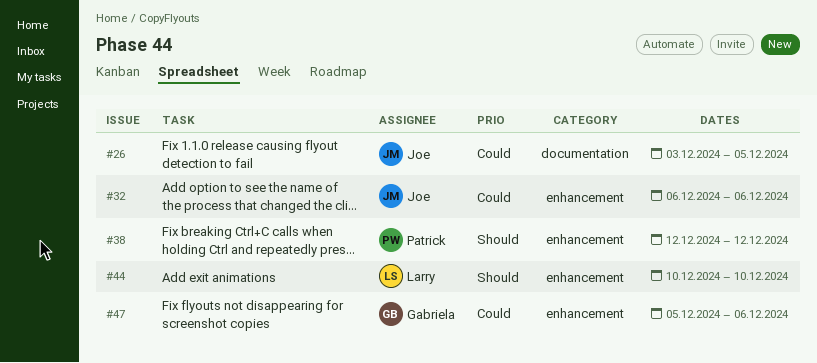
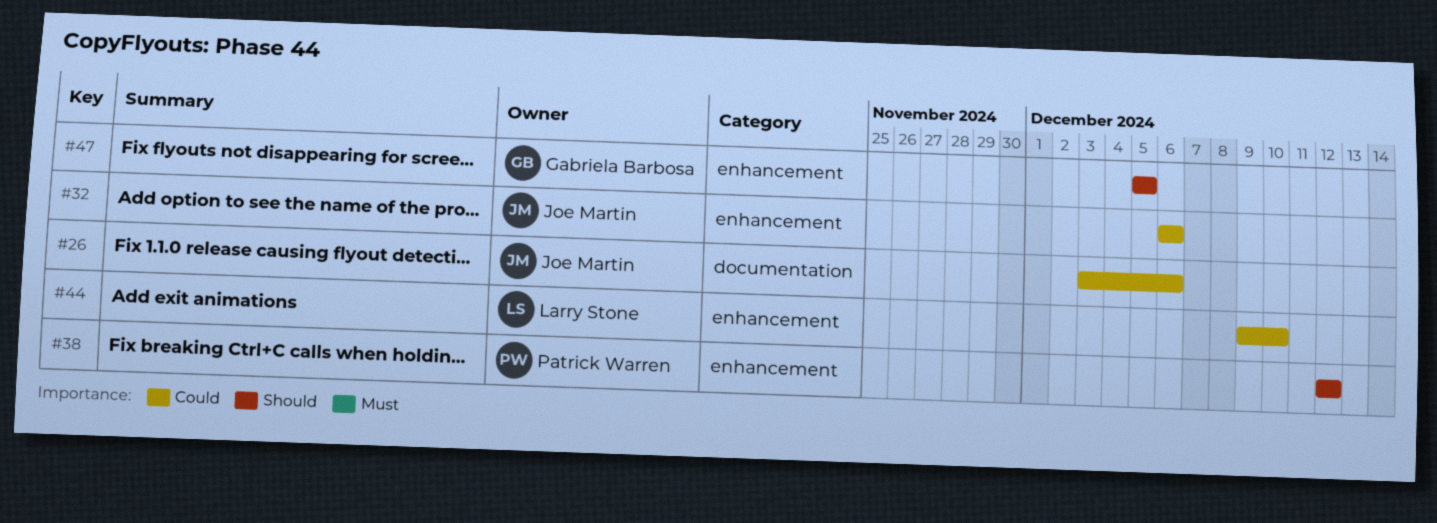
#26, due: Dec 5 -> Dec 6
#44, priority: Should -> Could
#44, start: Dec 10 -> Dec 9
#47, priority: Could -> Should
#47, due: Dec 6 -> Dec 5

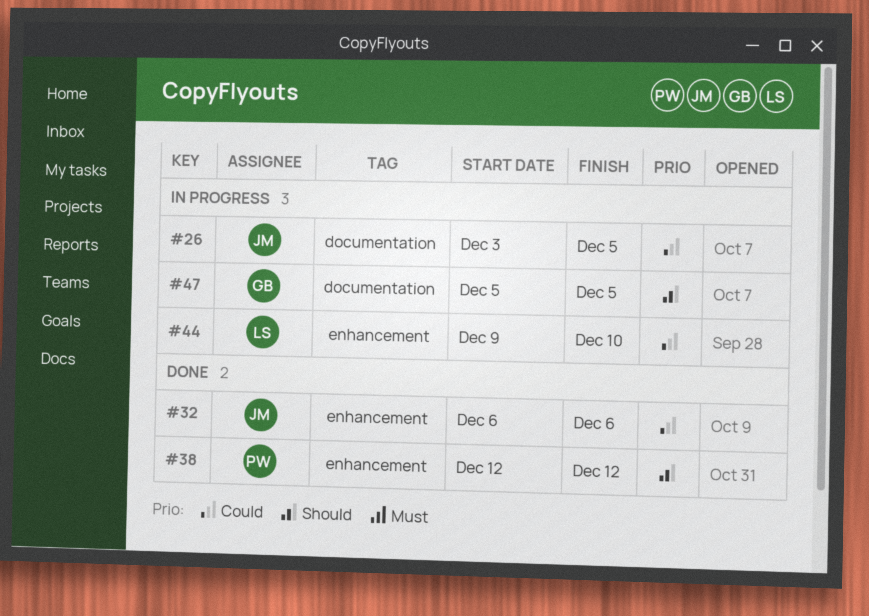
#26, due: Dec 6 -> Dec 5
#47, label: enhancement -> documentation

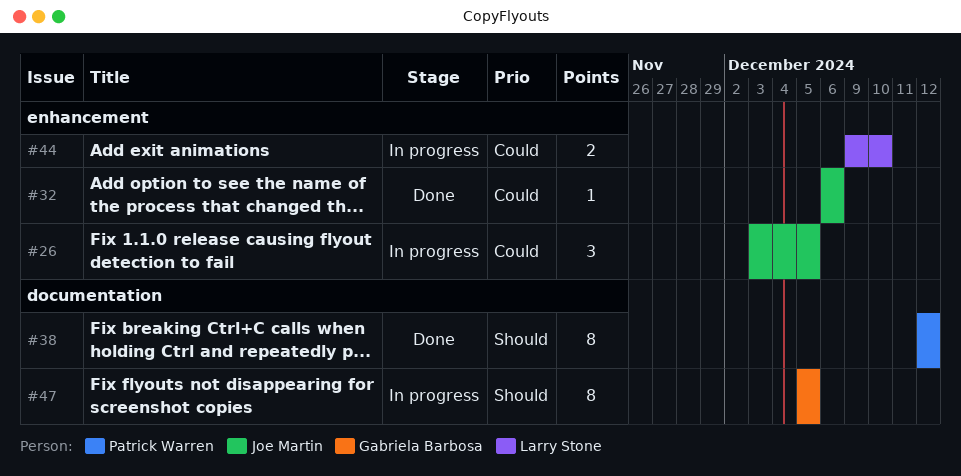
#26, label: documentation -> enhancement
#38, label: enhancement -> documentation

